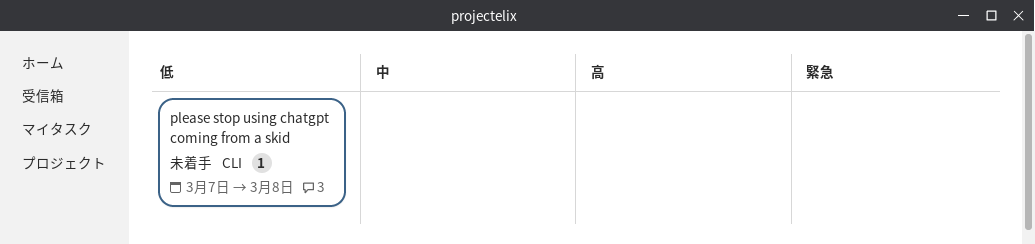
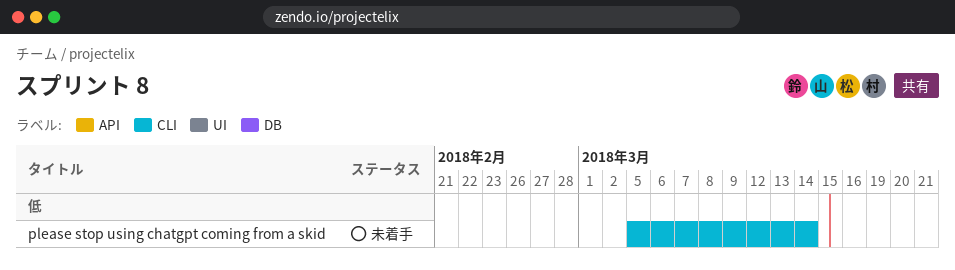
please stop using chatgpt coming from a skid, start: Mar 7 -> Mar 5
please stop using chatgpt coming from a skid, due: Mar 8 -> Mar 14

